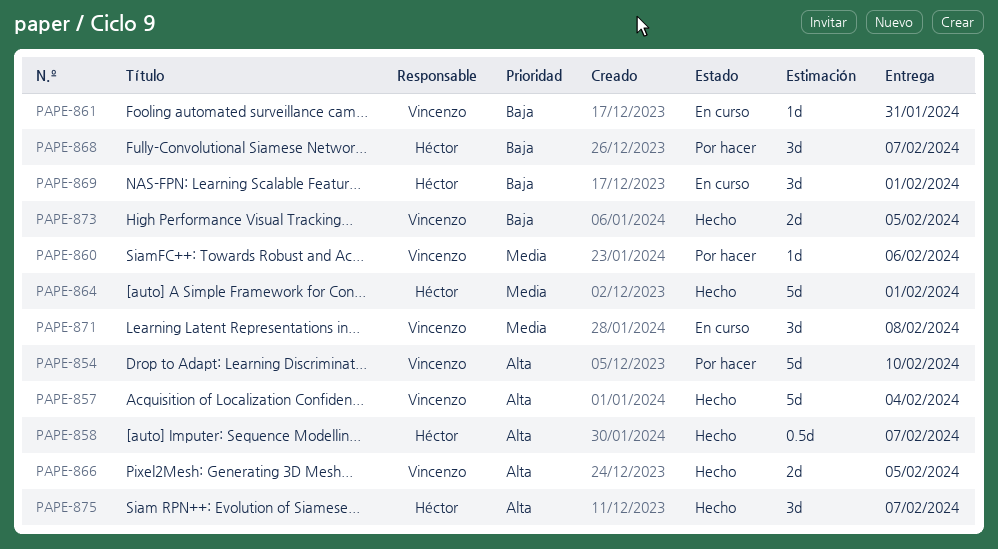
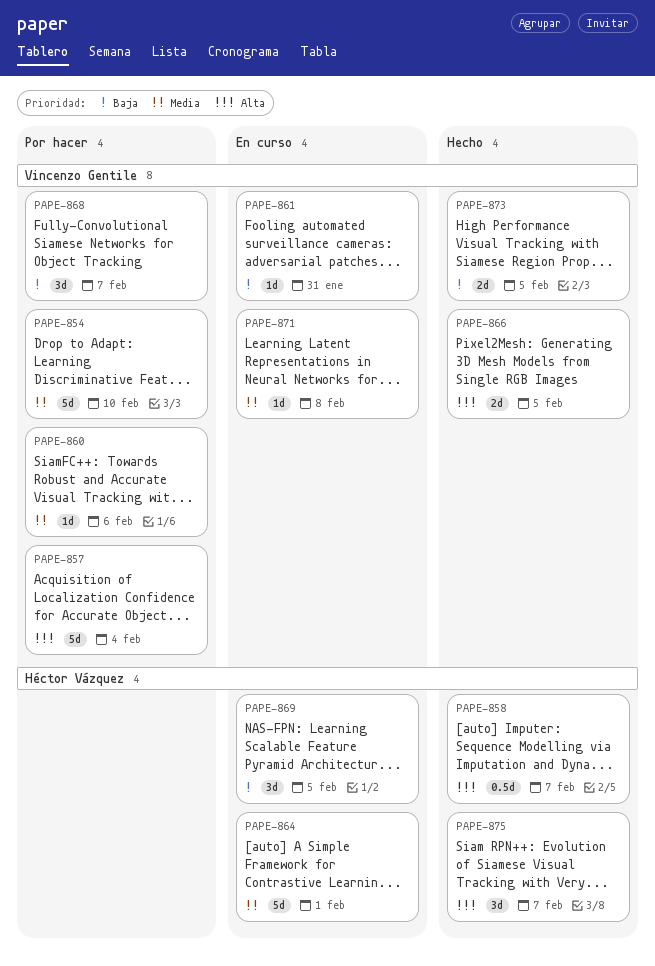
PAPE-854, priority: Alta -> Media
PAPE-857, status: Hecho -> Por hacer
PAPE-864, status: Hecho -> En curso
PAPE-868, owner: Héctor Vázquez -> Vincenzo Gentile
PAPE-869, due: Feb 1 -> Feb 5
PAPE-871, estimate: 3d -> 1d

